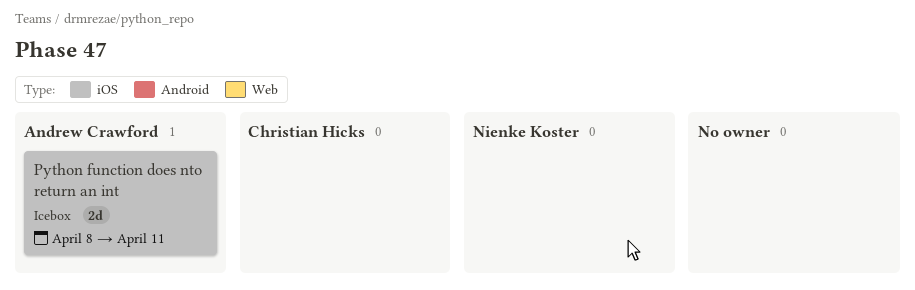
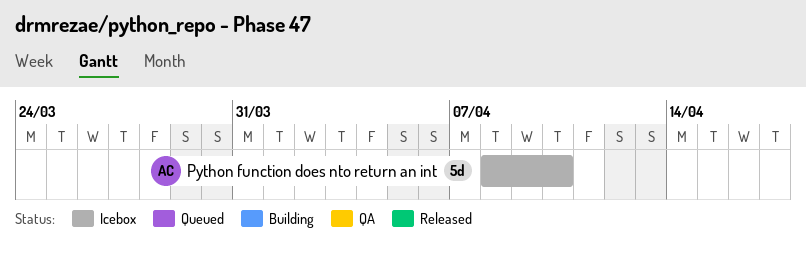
Python function does nto return an int, estimate: 2d -> 5d
Python function does nto return an int, due: Apr 11 -> Apr 10

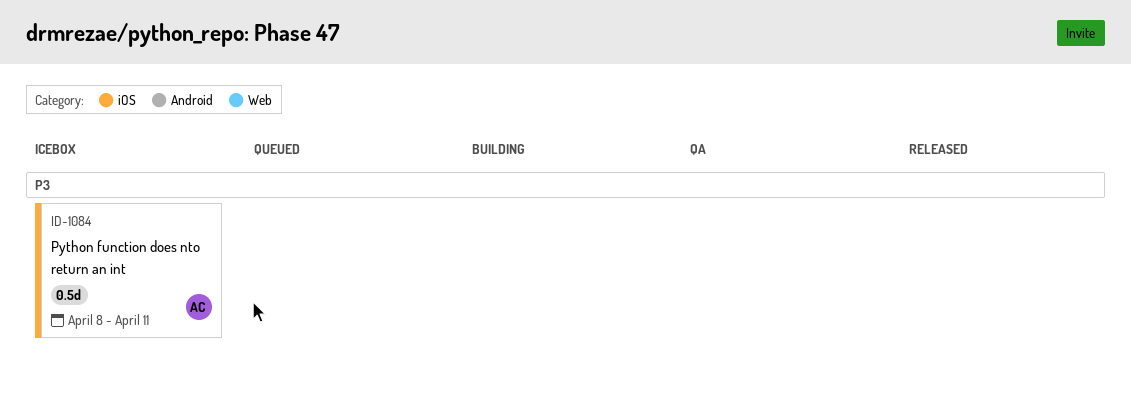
Python function does nto return an int, estimate: 5d -> 0.5d
Python function does nto return an int, due: Apr 10 -> Apr 11

